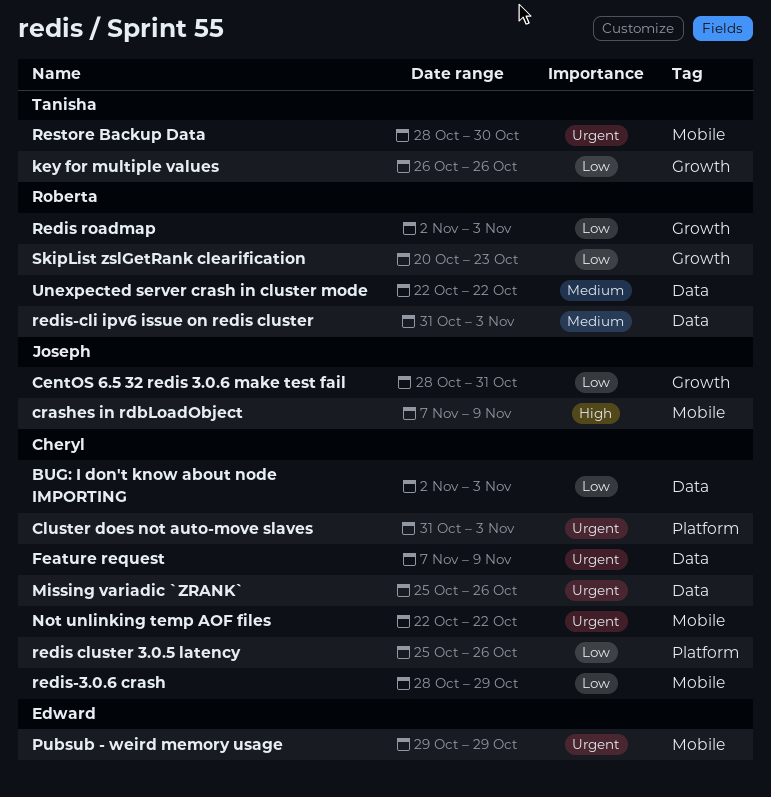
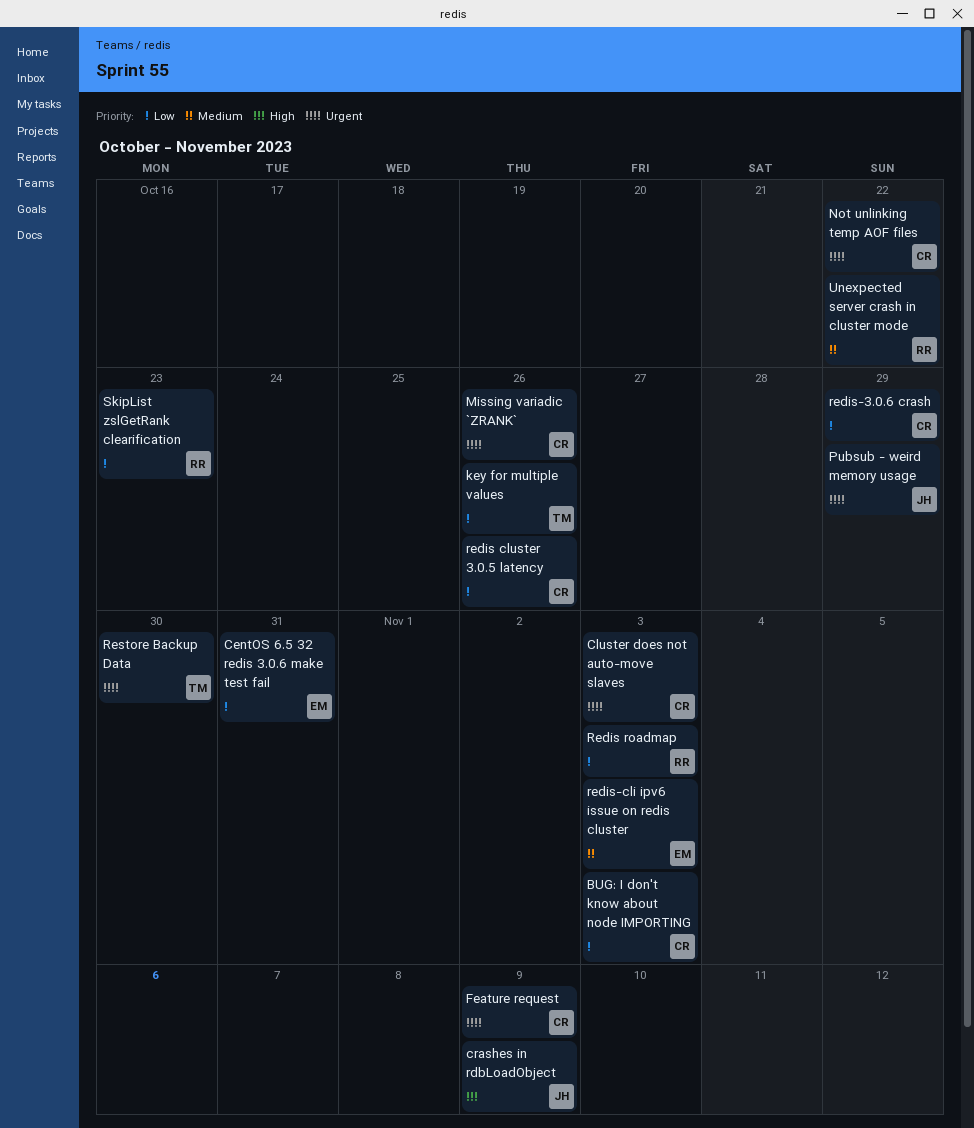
CentOS 6.5 32 redis 3.0.6 make test fail, owner: Joseph -> Edward
Pubsub - weird memory usage, owner: Edward -> Joseph
redis-cli ipv6 issue on redis cluster, owner: Roberta -> Edward

